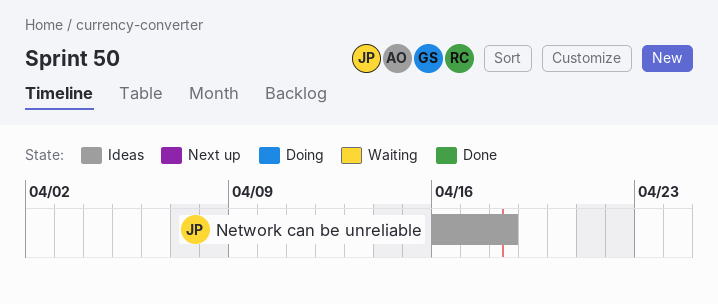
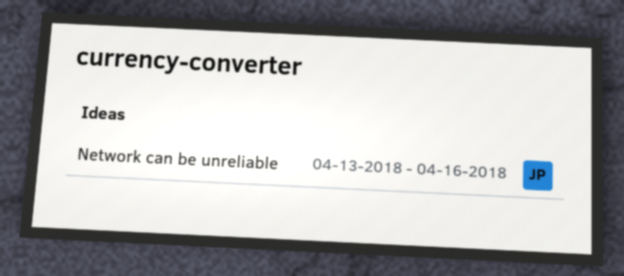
Network can be unreliable, start: Apr 16 -> Apr 13
Network can be unreliable, due: Apr 18 -> Apr 16

